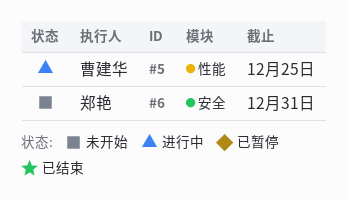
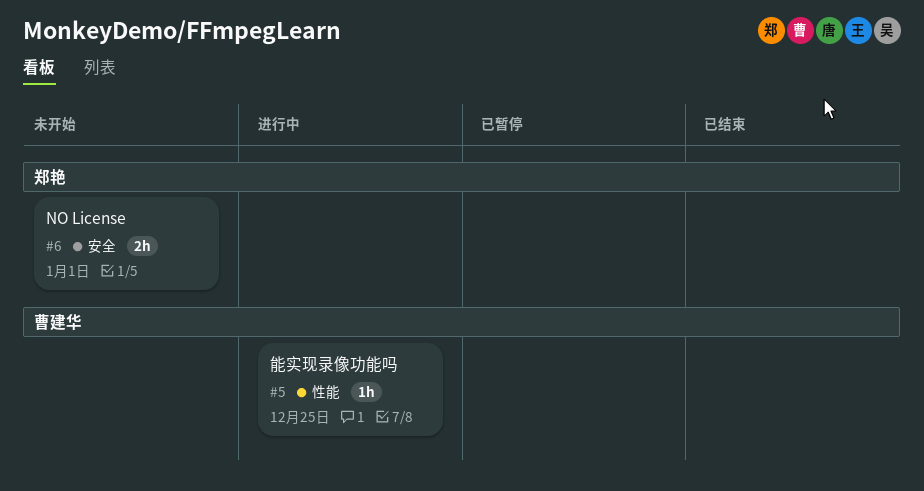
#6, due: Dec 31 -> Jan 1

